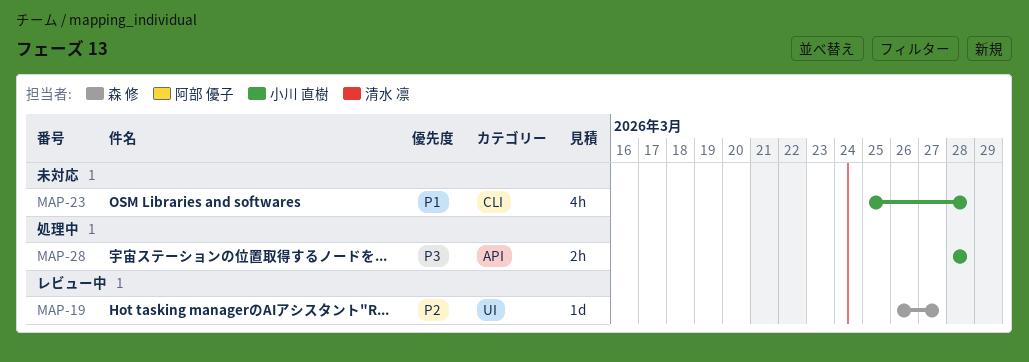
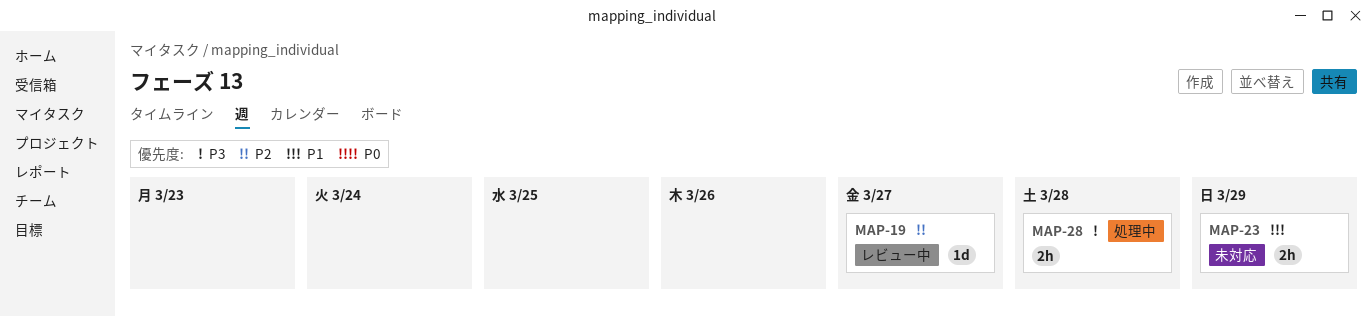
MAP-23, estimate: 4h -> 2h
MAP-23, due: Mar 28 -> Mar 29

